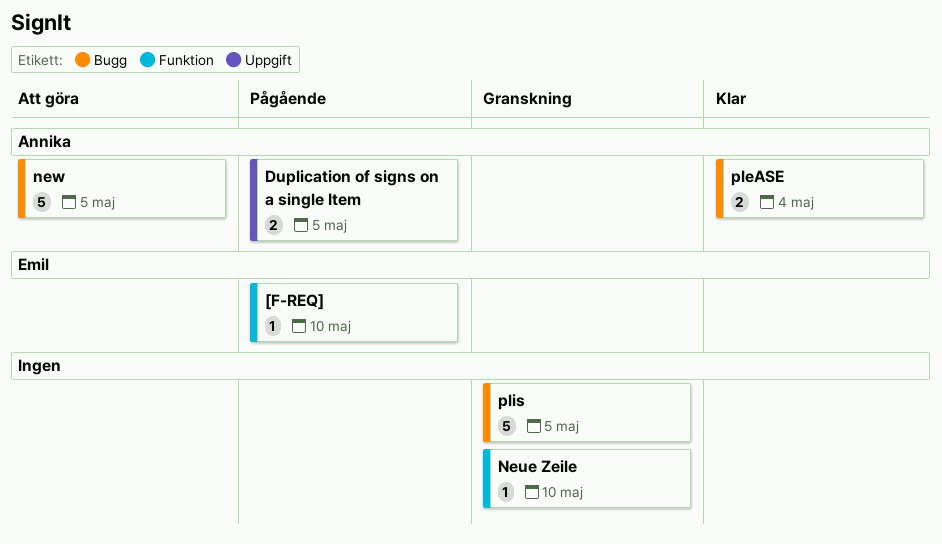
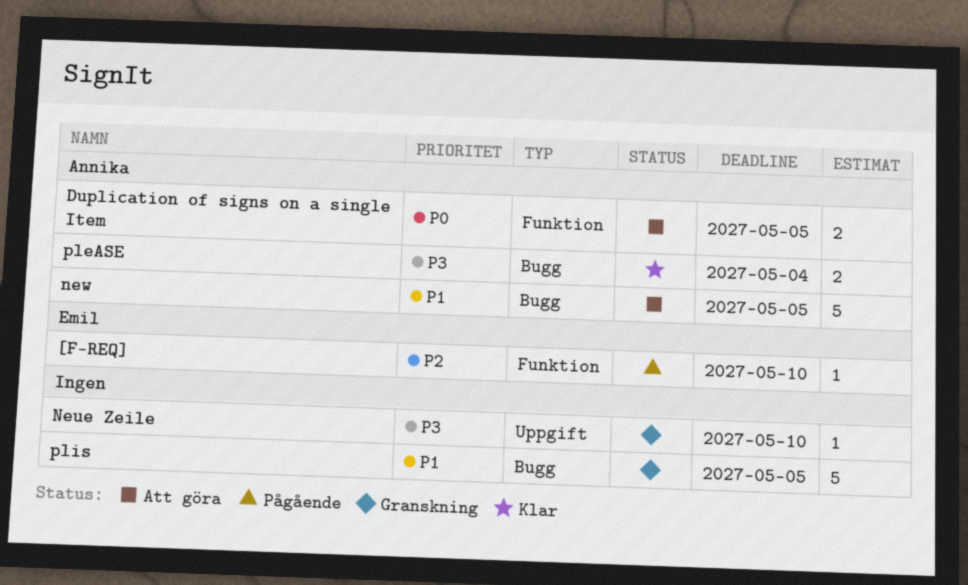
Duplication of signs on a single Item, status: Pågående -> Att göra
Duplication of signs on a single Item, label: Uppgift -> Funktion
Neue Zeile, label: Funktion -> Uppgift

